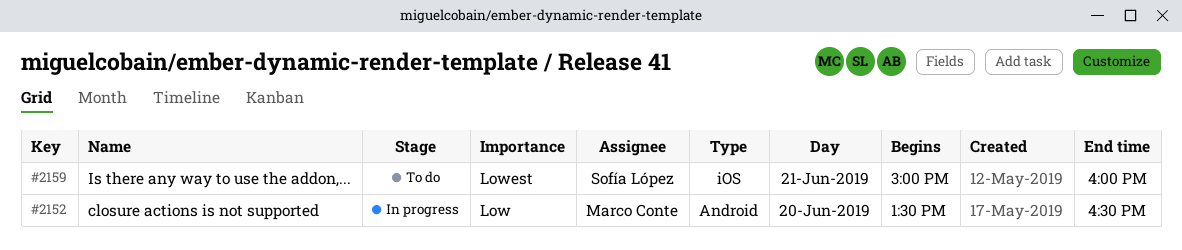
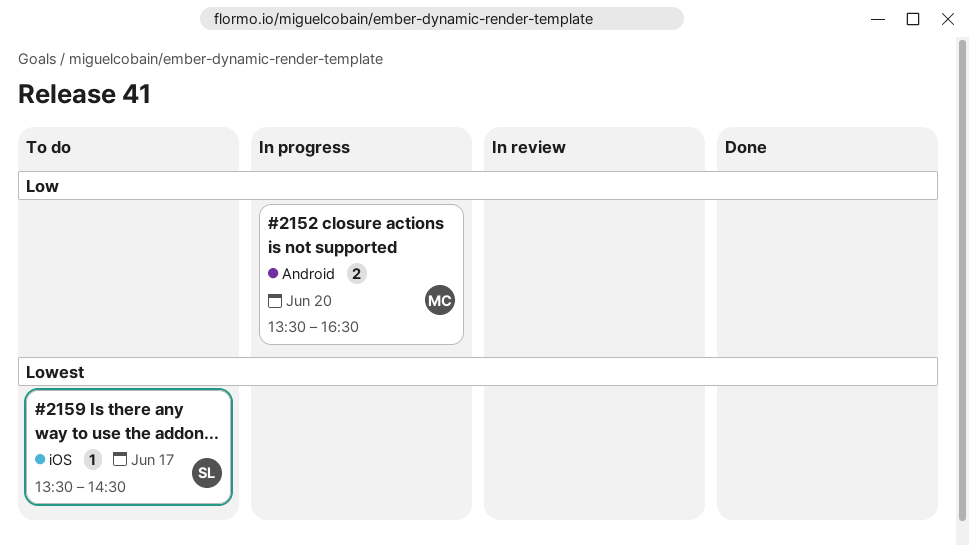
#2159, day: Jun 21 -> Jun 17
#2159, begins: 15:00 -> 13:30
#2159, ends: 16:00 -> 14:30

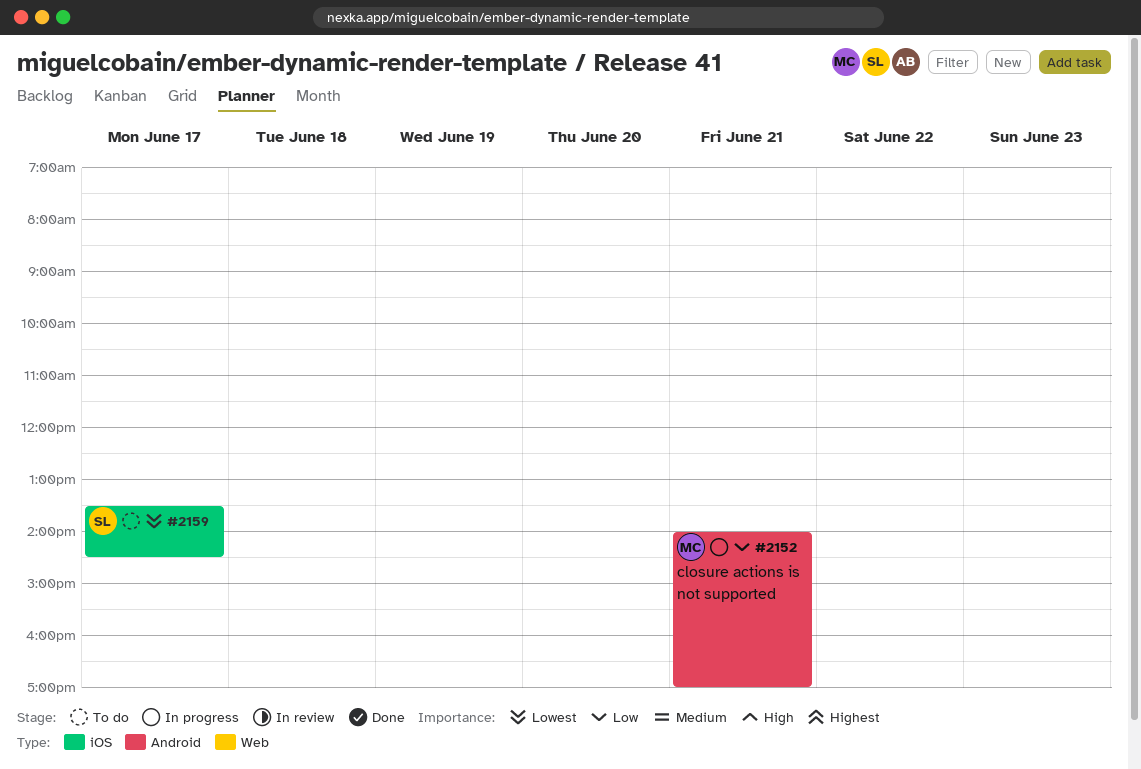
#2152, day: Jun 20 -> Jun 21
#2152, begins: 13:30 -> 14:00
#2152, ends: 16:30 -> 17:00

